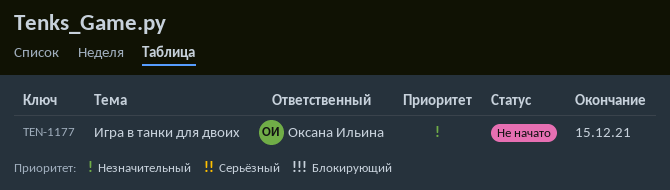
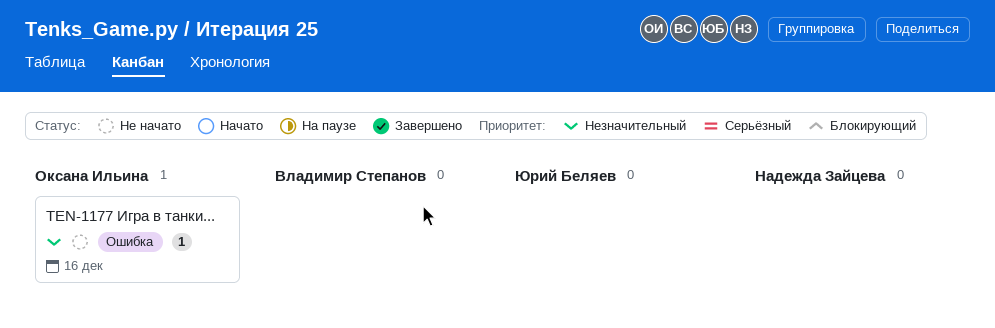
TEN-1177, due: Dec 15 -> Dec 16

